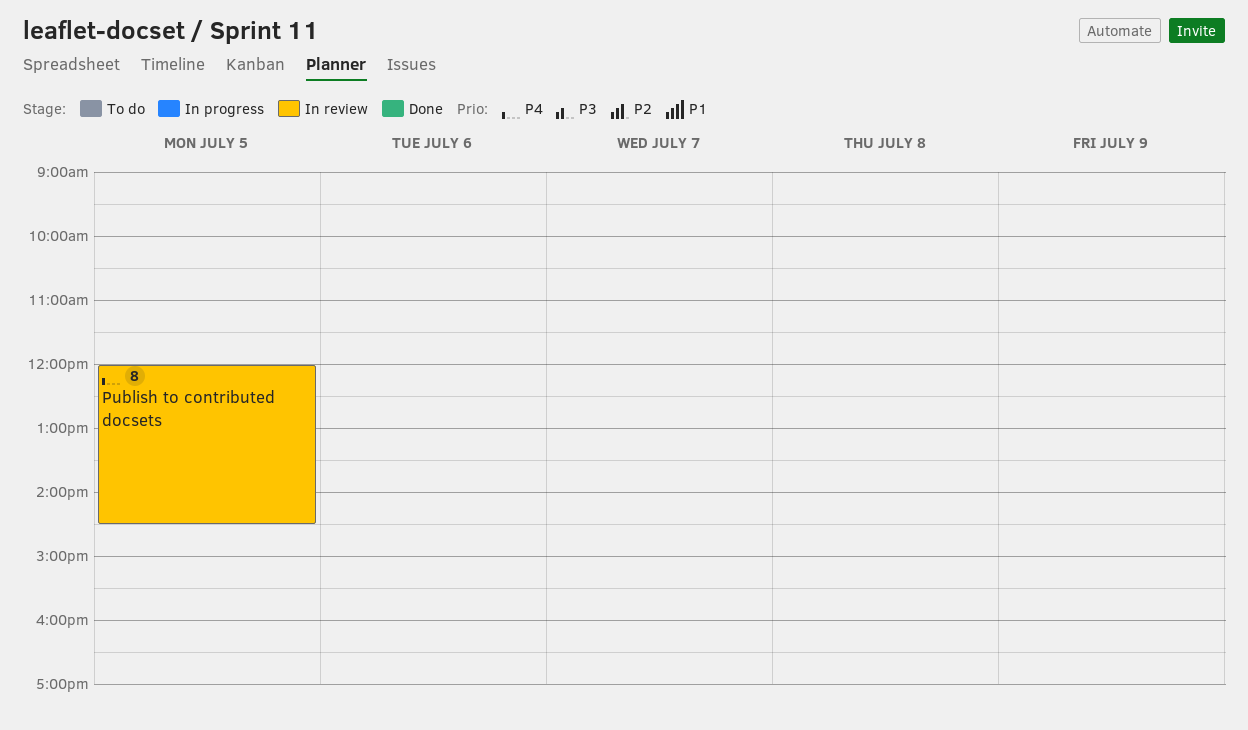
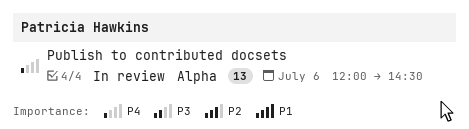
Publish to contributed docsets, estimate: 8 -> 13
Publish to contributed docsets, day: Jul 5 -> Jul 6

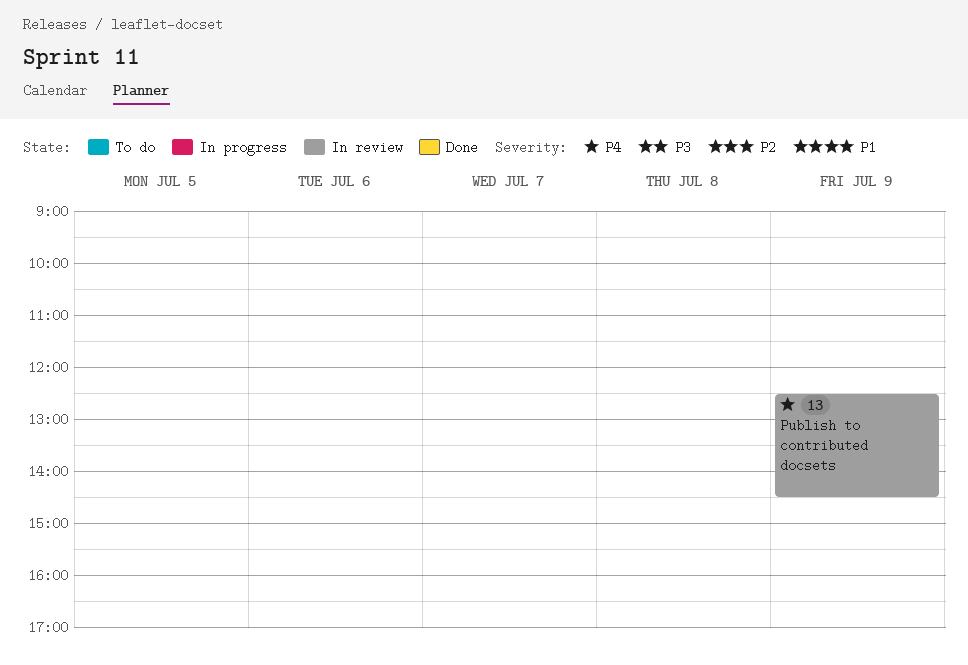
Publish to contributed docsets, day: Jul 6 -> Jul 9
Publish to contributed docsets, begins: 12:00 -> 12:30

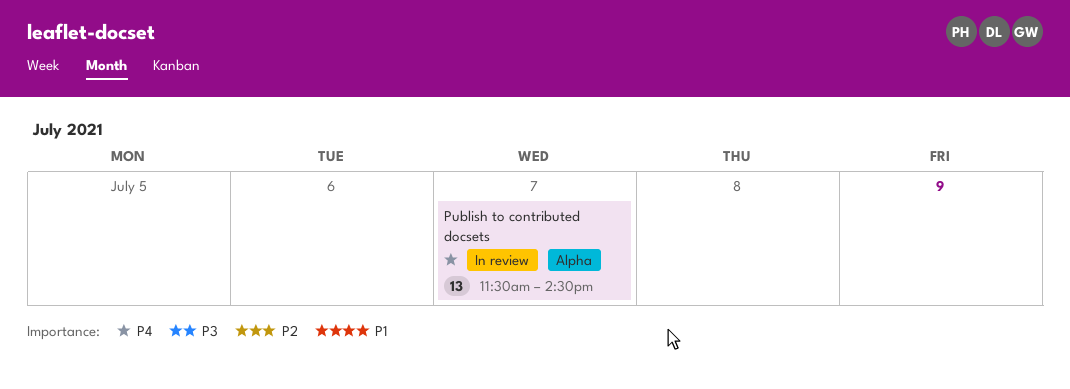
Publish to contributed docsets, day: Jul 9 -> Jul 7
Publish to contributed docsets, begins: 12:30 -> 11:30

